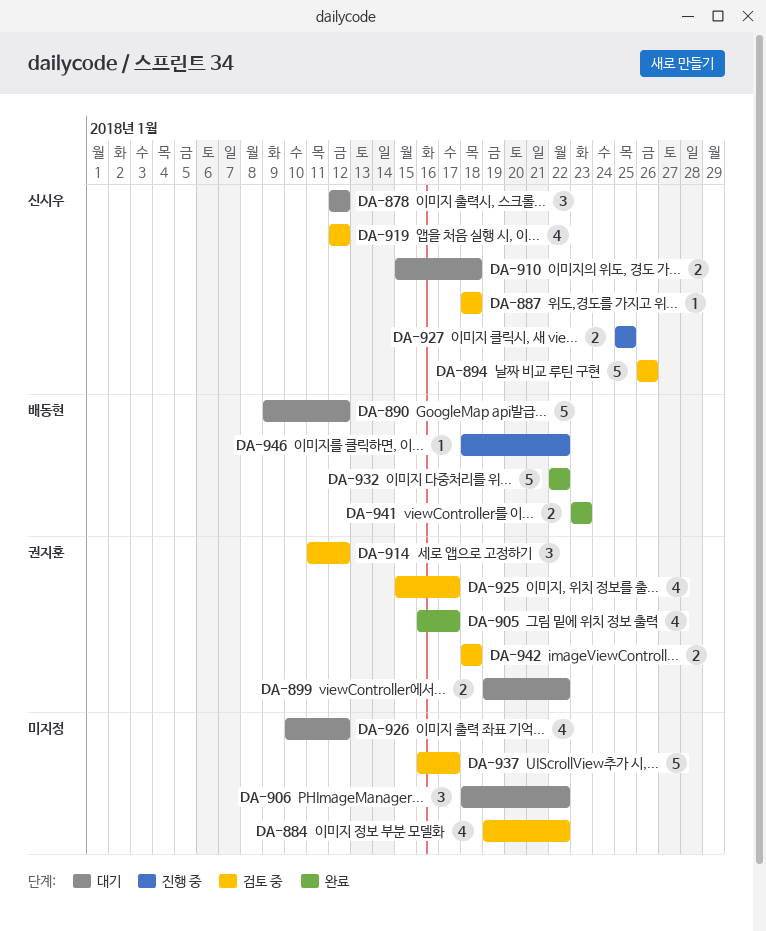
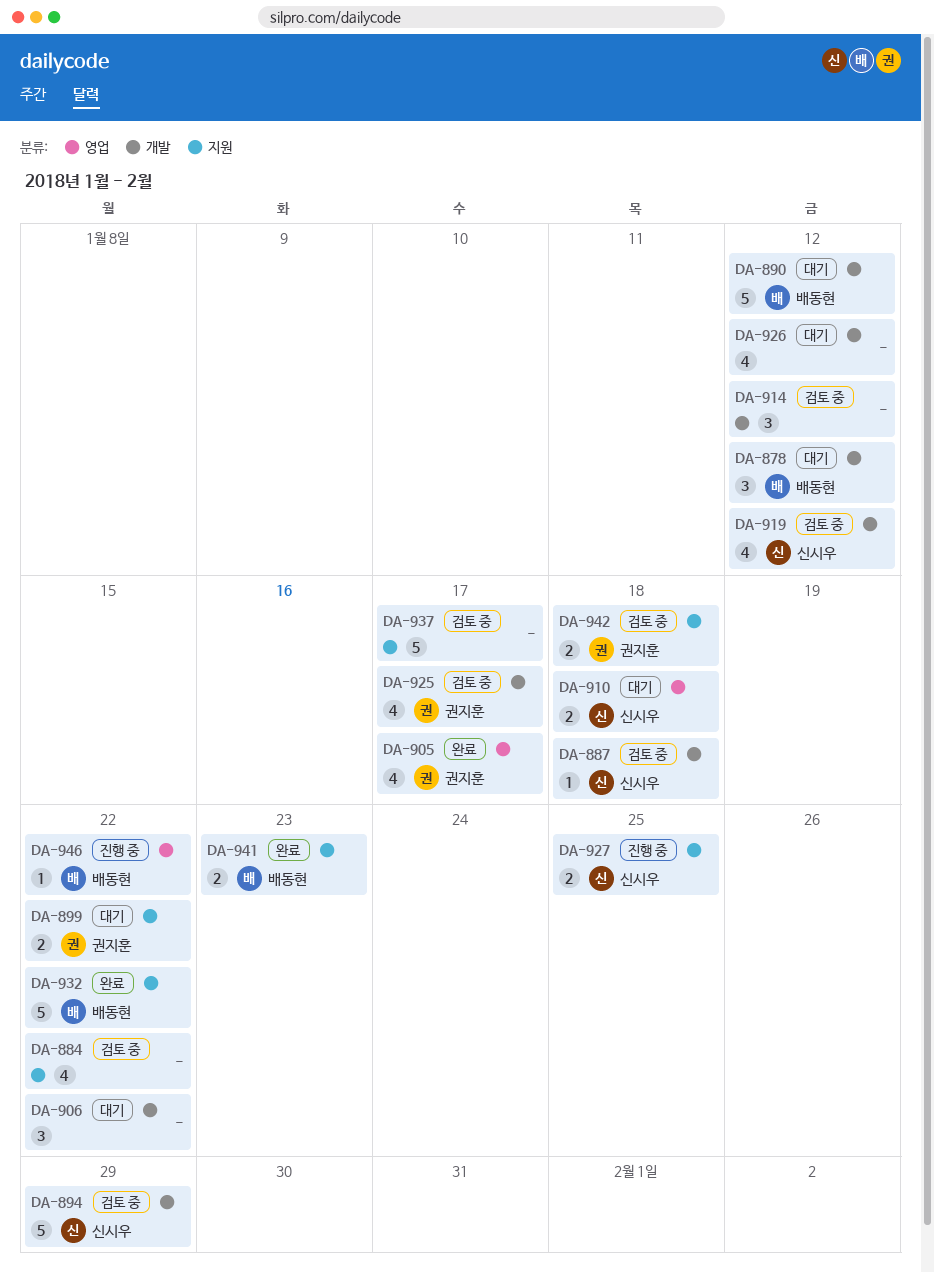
DA-878, owner: 신시우 -> 배동현
DA-894, due: Jan 26 -> Jan 29
DA-914, owner: 권지훈 -> none

